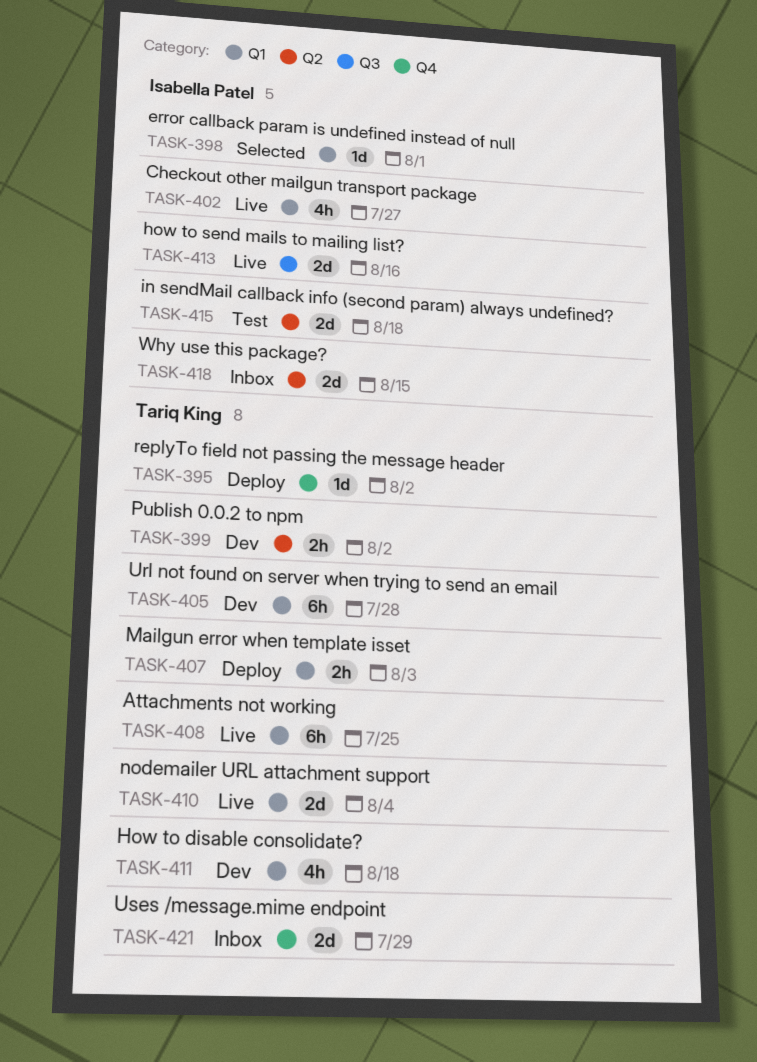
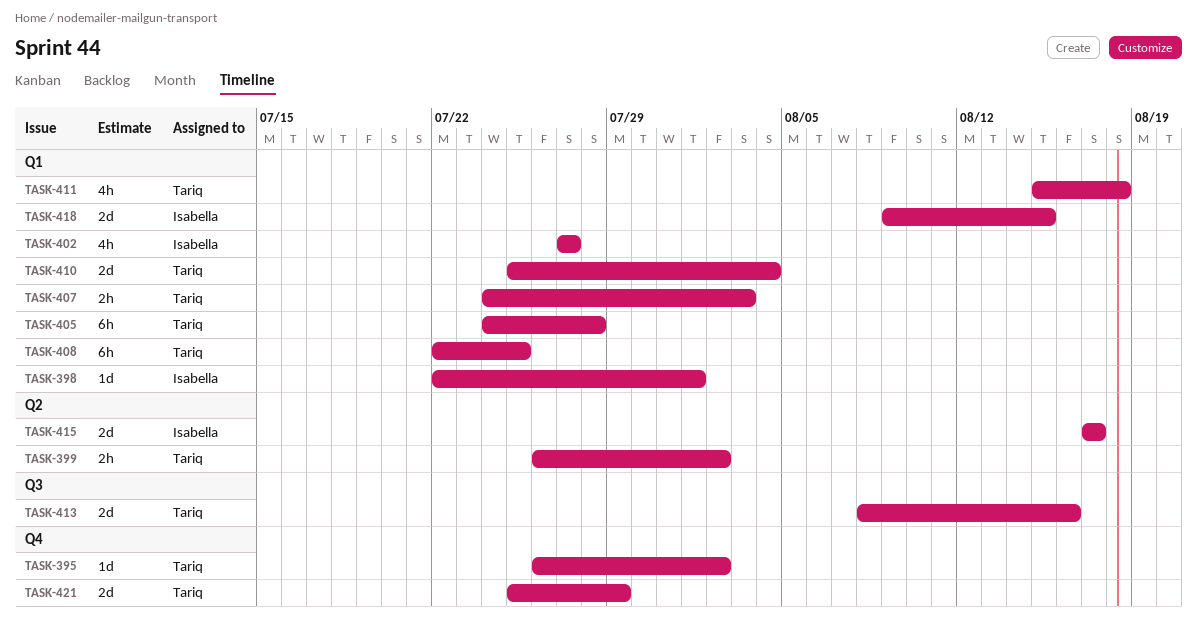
TASK-413, owner: Isabella Patel -> Tariq King
TASK-415, due: Aug 18 -> Aug 17
TASK-418, label: Q2 -> Q1

